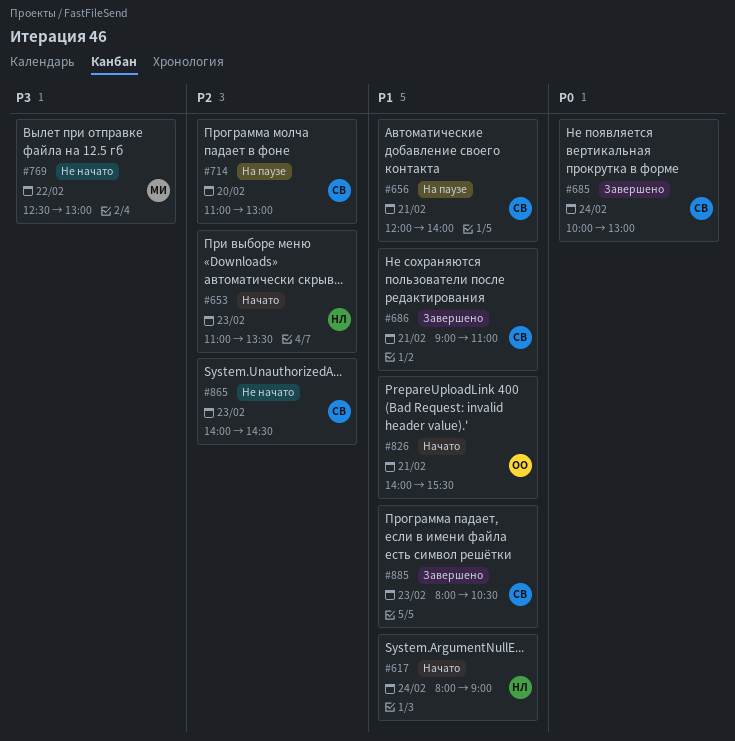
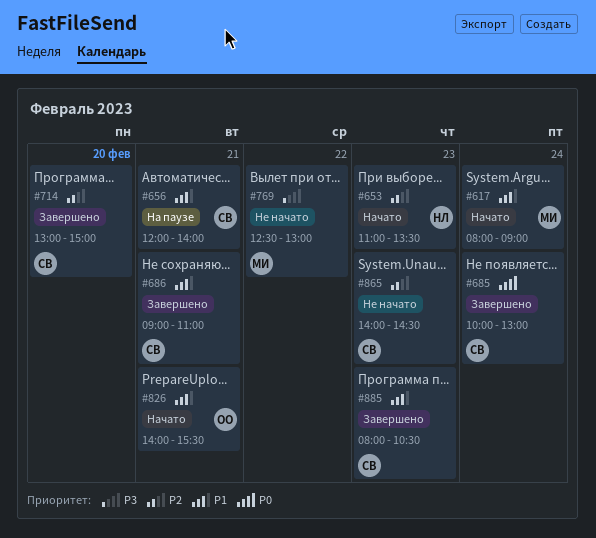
#617, owner: НЛ -> МИ
#714, status: На паузе -> Завершено
#714, begins: 11:00 -> 13:00
#714, ends: 13:00 -> 15:00

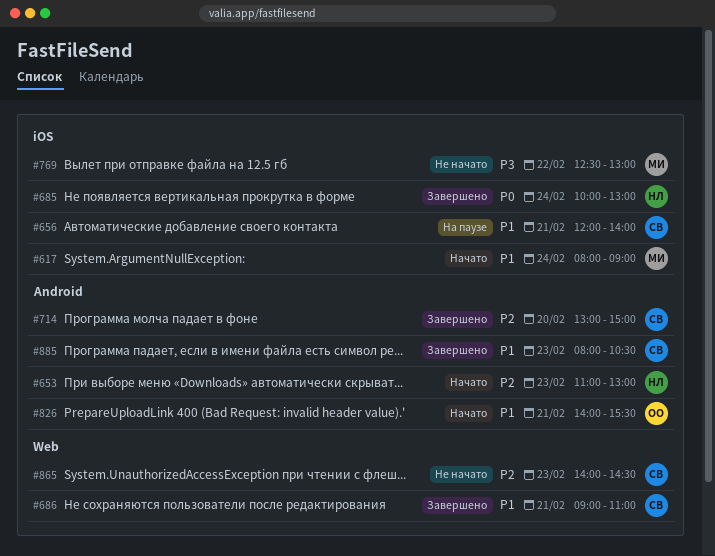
#653, ends: 13:30 -> 13:00
#685, owner: СВ -> НЛ

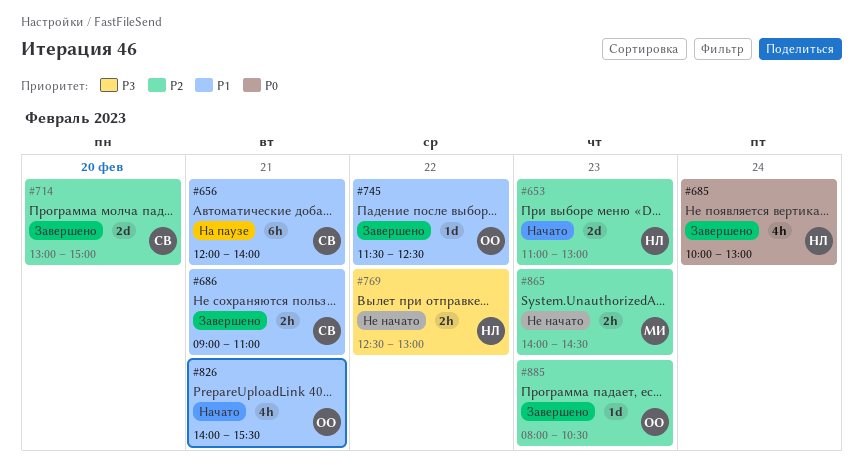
#617: present -> none
#745: none -> present
#769, owner: МИ -> НЛ
#865, owner: СВ -> МИ
#885, owner: СВ -> ОО
#885, priority: P1 -> P2

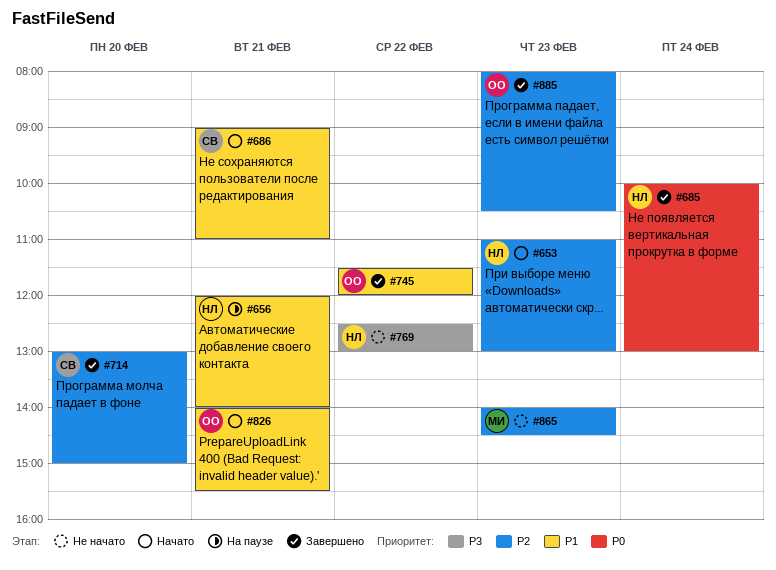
#656, owner: СВ -> НЛ
#686, status: Завершено -> Начато
#745, ends: 12:30 -> 12:00

